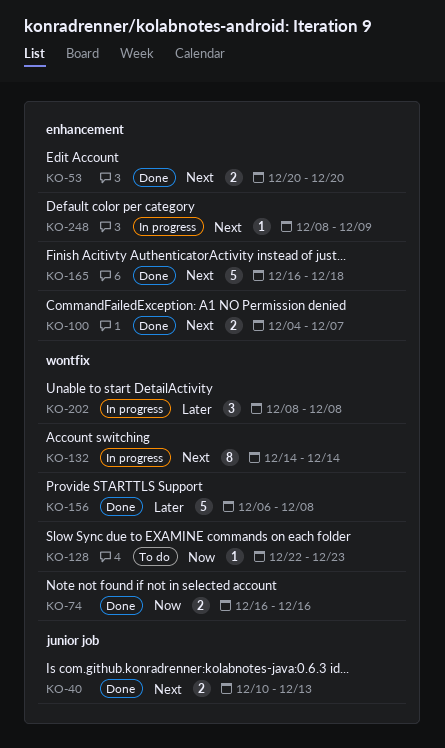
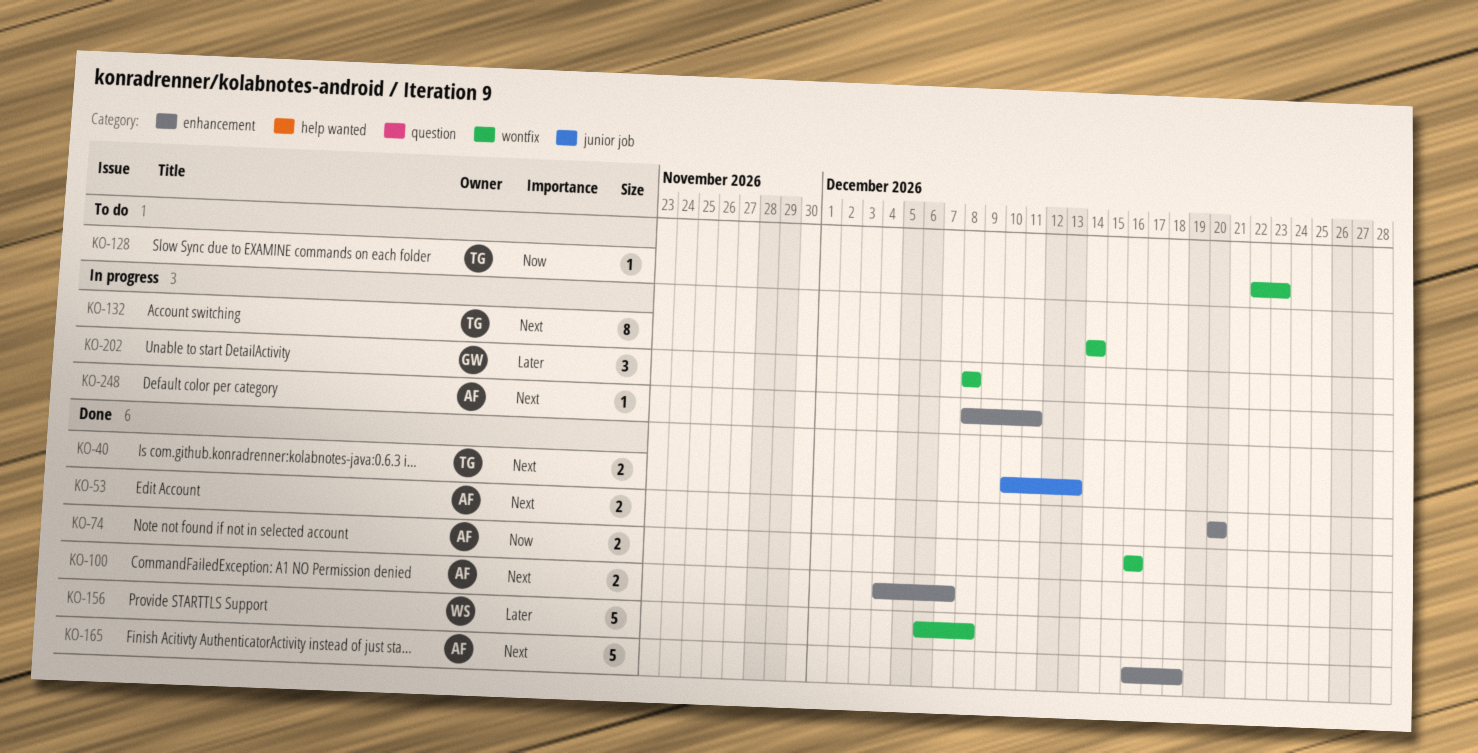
KO-248, due: Dec 9 -> Dec 11

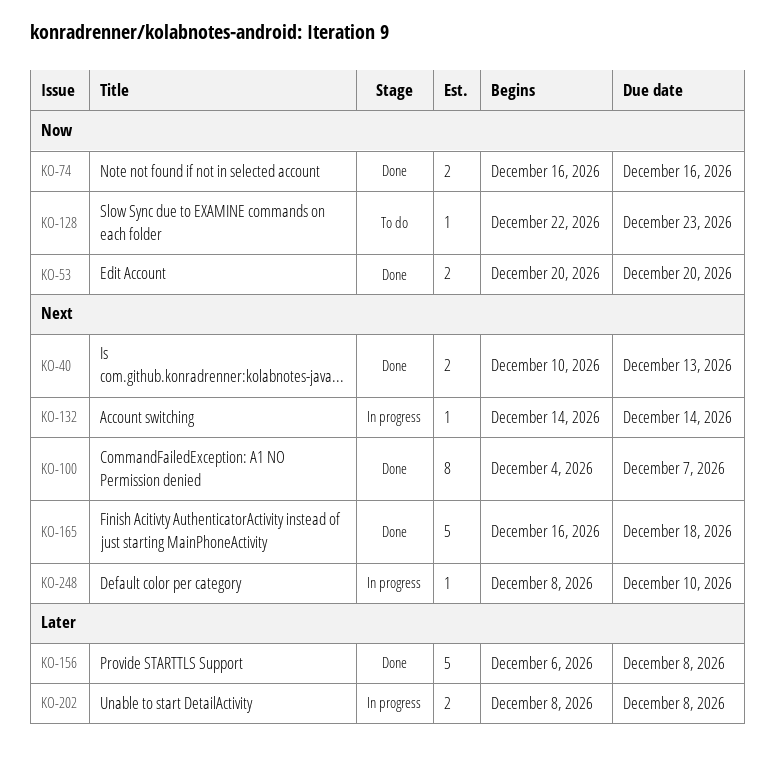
KO-53, priority: Next -> Now
KO-100, estimate: 2 -> 8
KO-132, estimate: 8 -> 1
KO-202, estimate: 3 -> 2
KO-248, due: Dec 11 -> Dec 10

